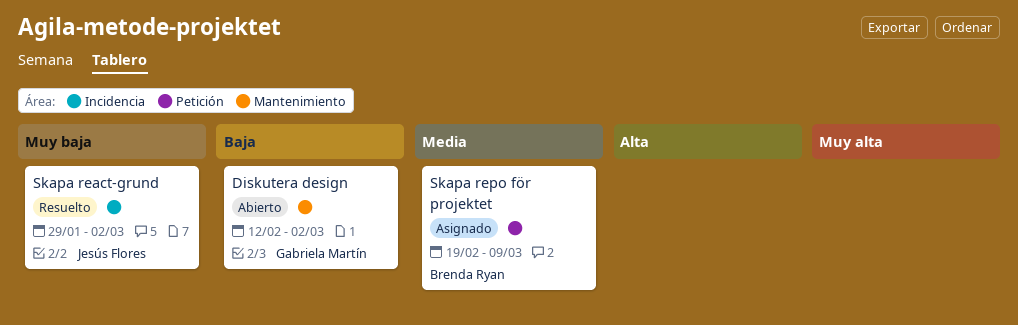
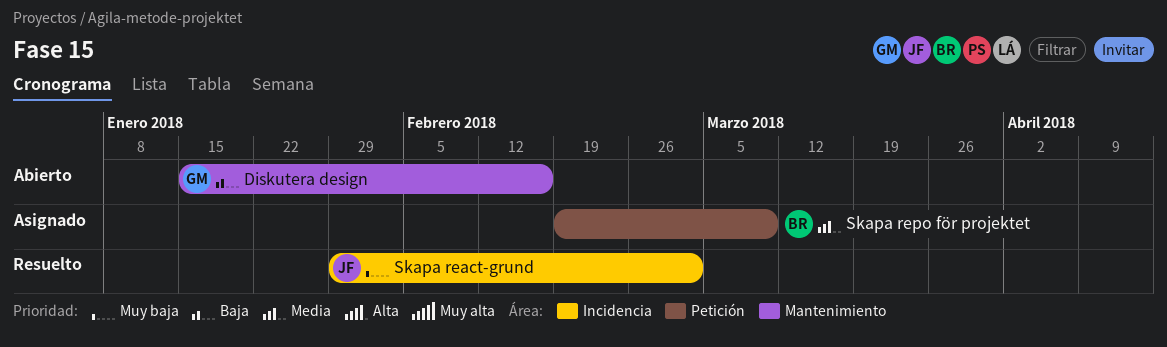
Diskutera design, start: Feb 12 -> Jan 15
Diskutera design, due: Mar 2 -> Feb 16

